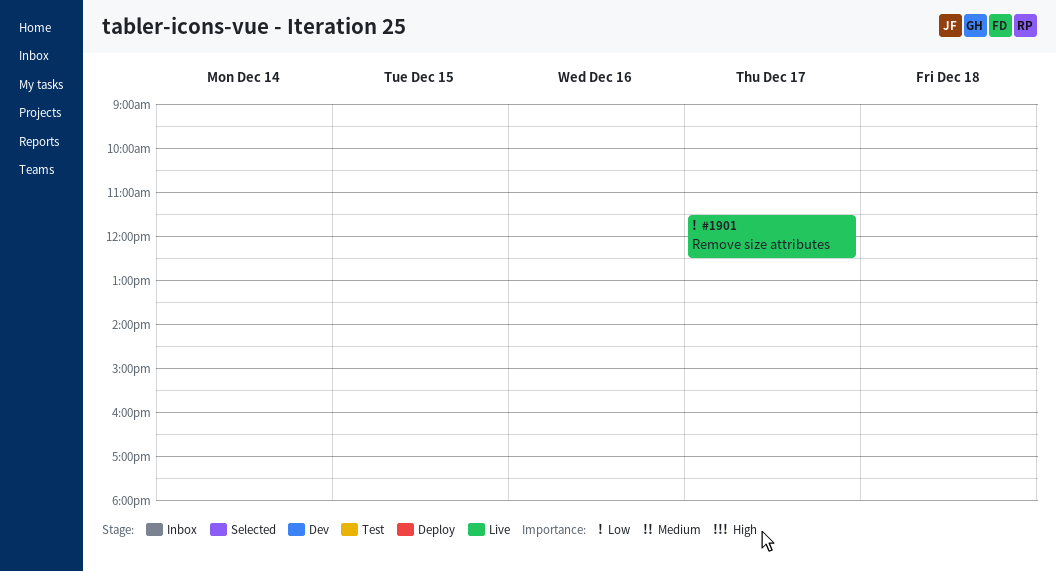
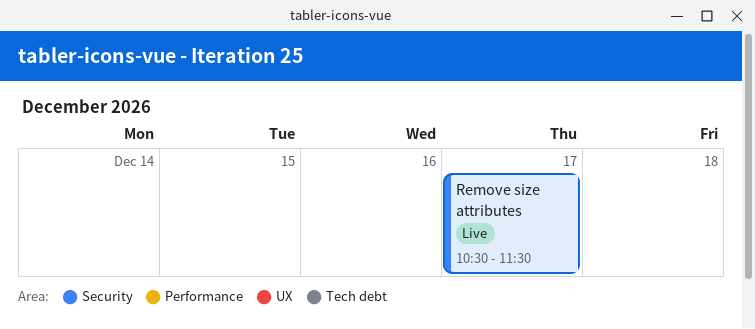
Remove size attributes, begins: 11:30 -> 10:30
Remove size attributes, ends: 12:30 -> 11:30

